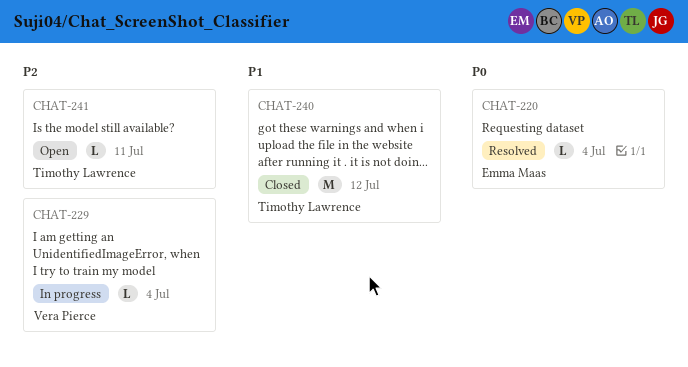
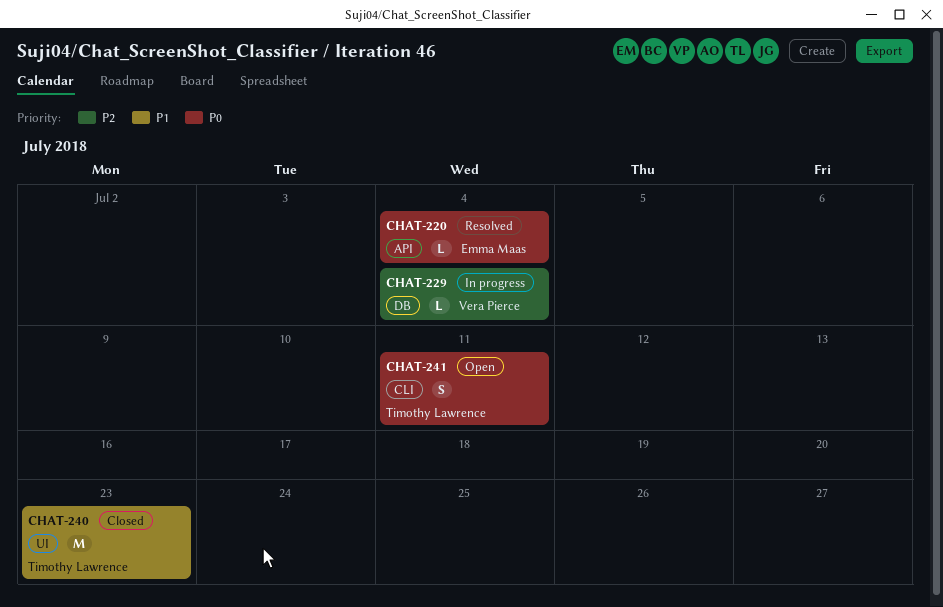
CHAT-240, due: Jul 12 -> Jul 23
CHAT-241, priority: P2 -> P0
CHAT-241, estimate: L -> S

